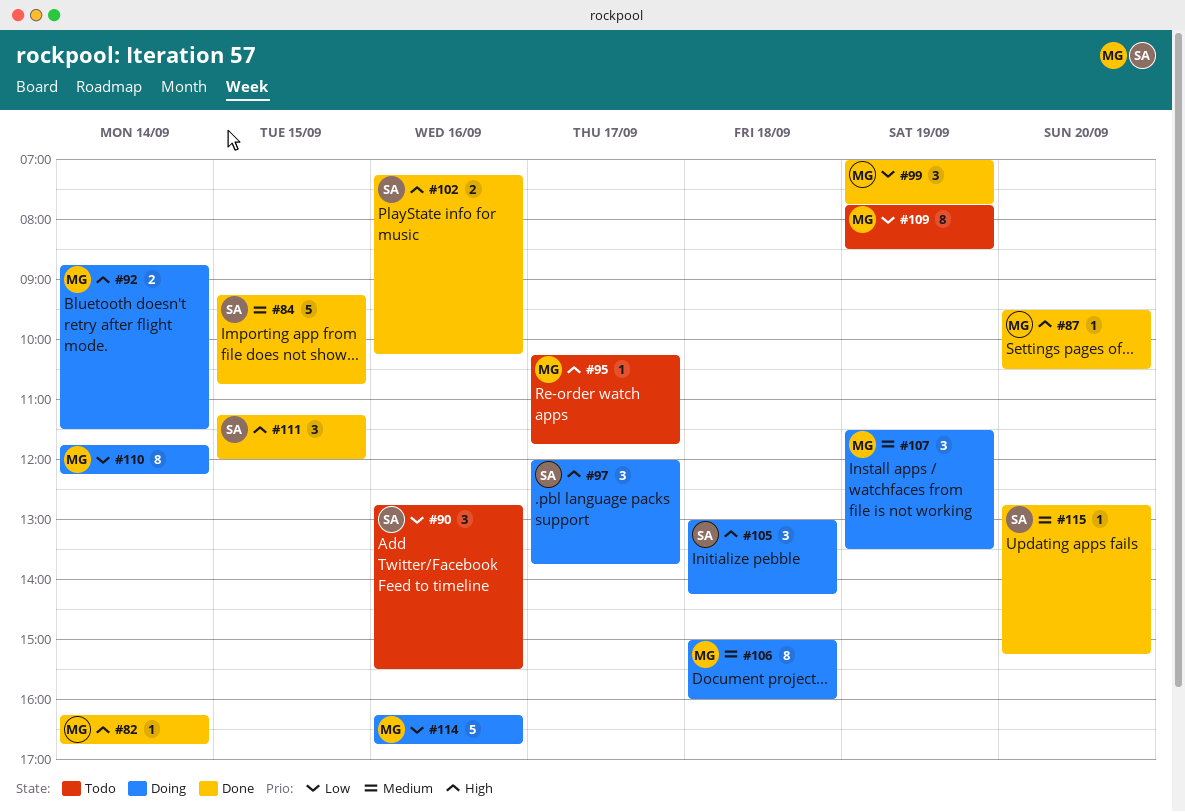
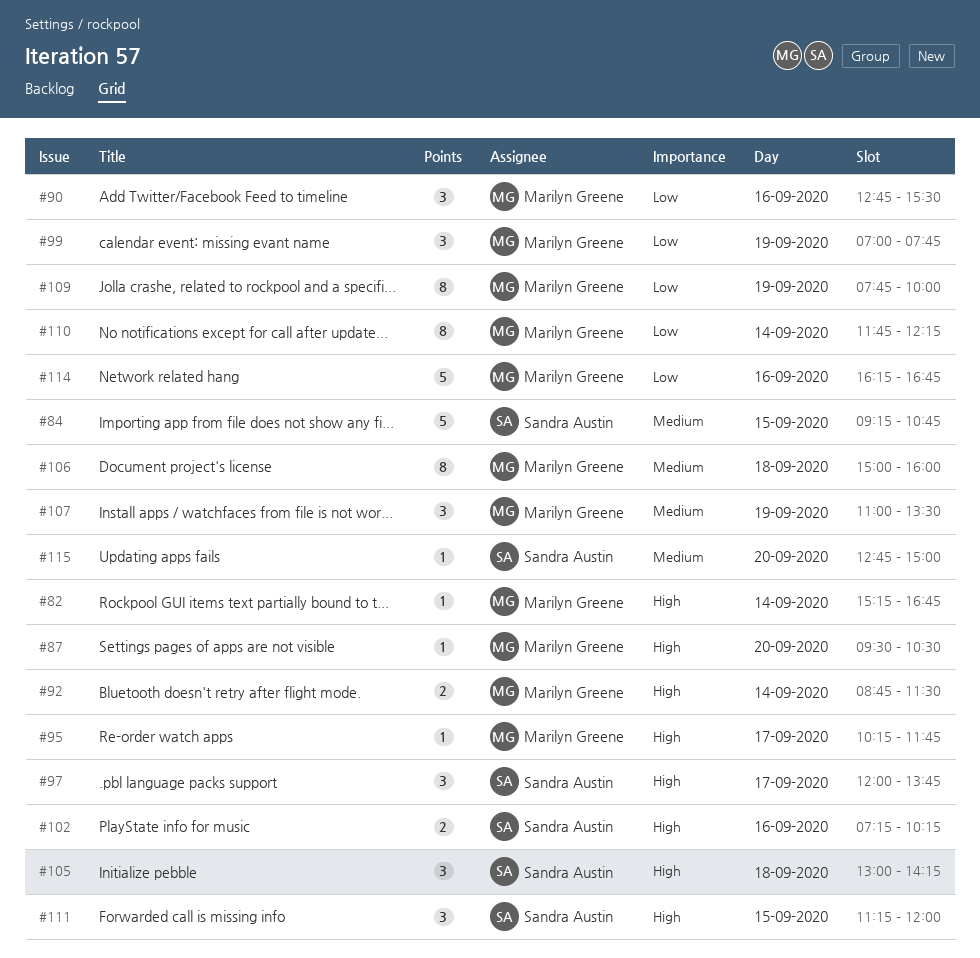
#82, begins: 16:15 -> 15:15
#90, owner: Sandra Austin -> Marilyn Greene
#107, begins: 11:30 -> 11:00
#109, ends: 08:30 -> 10:00
#115, ends: 15:15 -> 15:00

